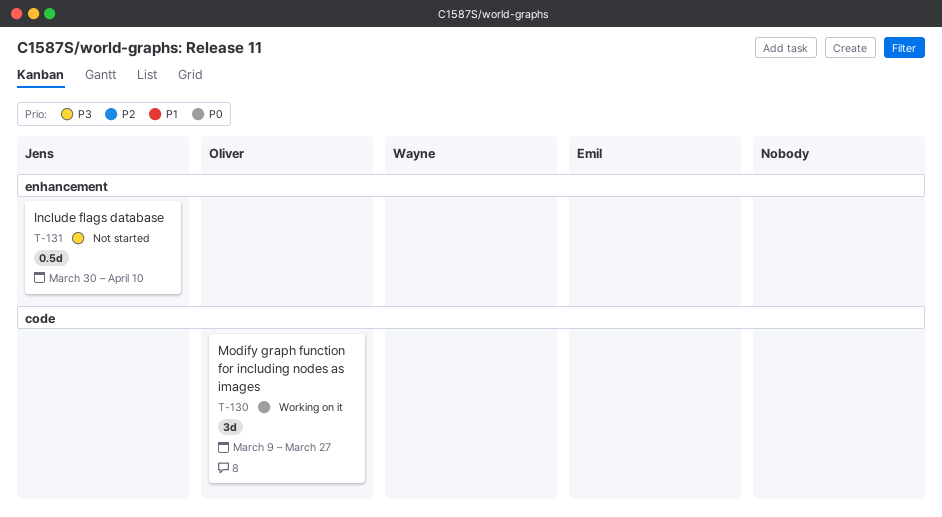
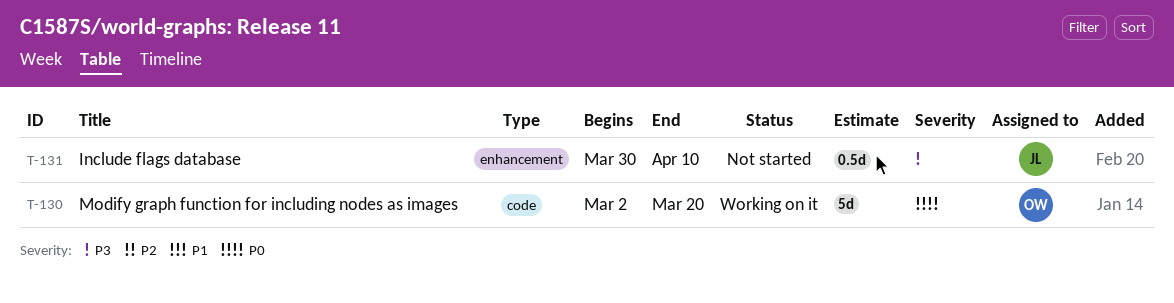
T-130, estimate: 3d -> 5d
T-130, start: Mar 9 -> Mar 2
T-130, due: Mar 27 -> Mar 20

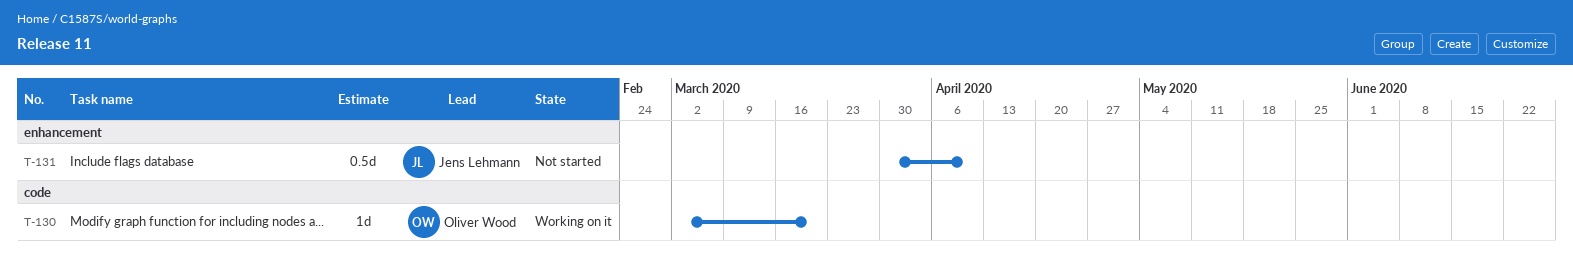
T-130, estimate: 5d -> 1d

